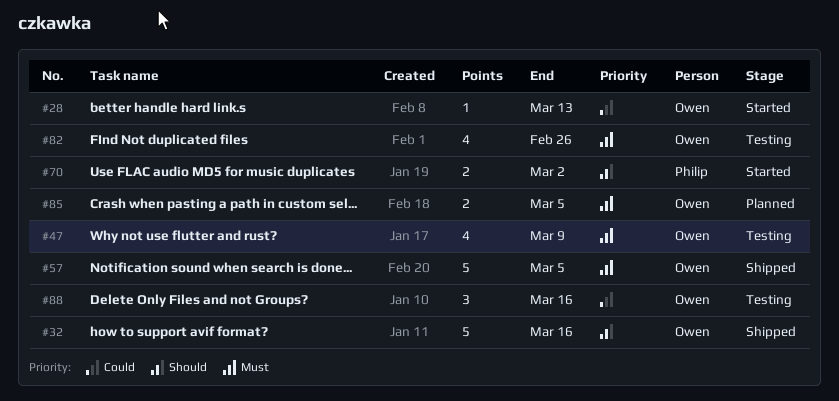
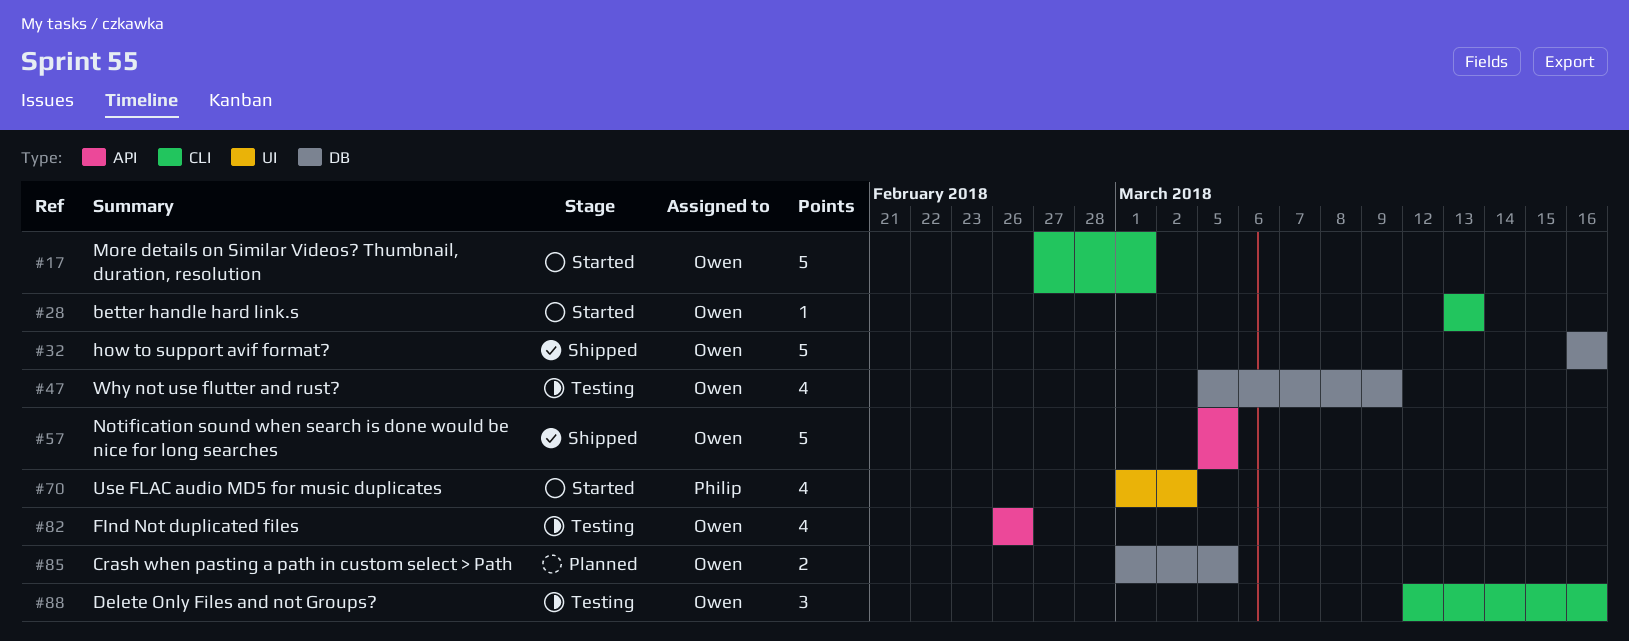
#17: none -> present
#70, estimate: 2 -> 4

